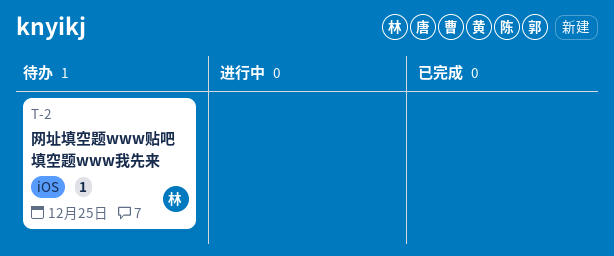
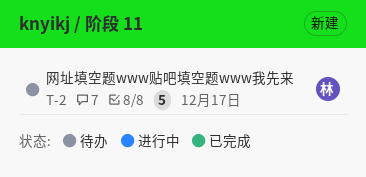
T-2, estimate: 1 -> 5
T-2, due: Dec 25 -> Dec 17

